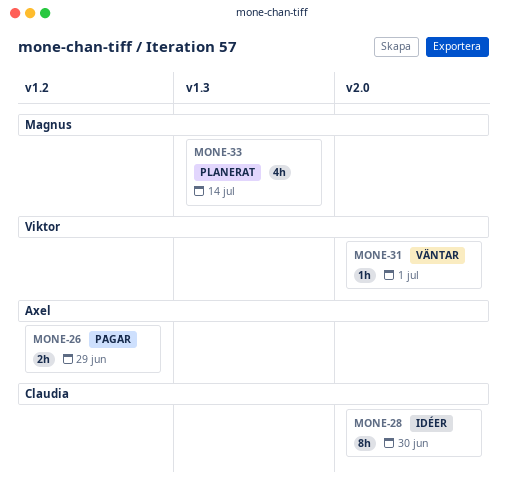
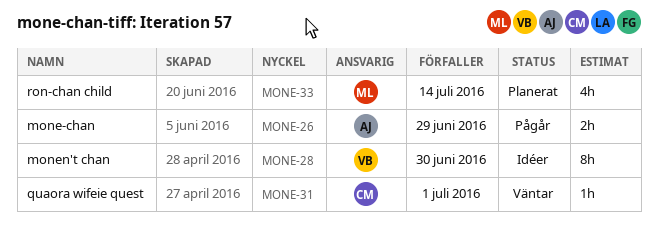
MONE-28, owner: Claudia -> Viktor
MONE-31, owner: Viktor -> Claudia

